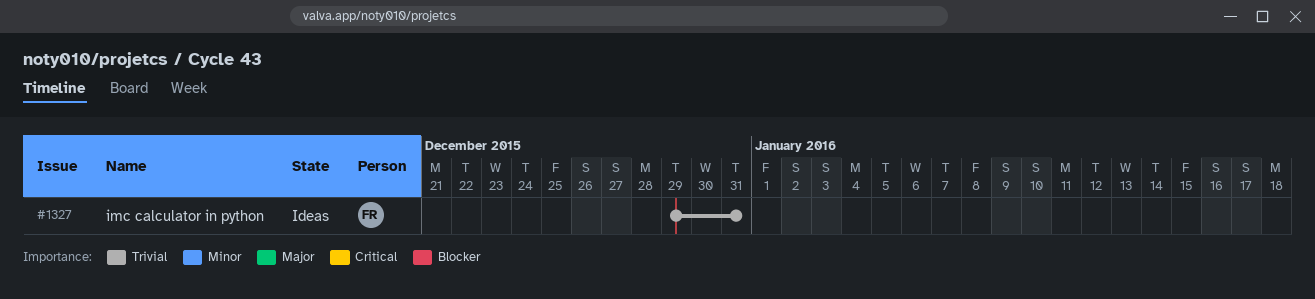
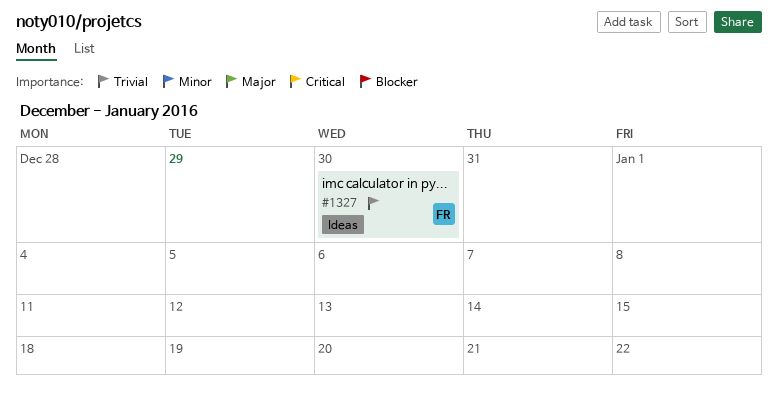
#1327, due: Dec 31 -> Dec 30

